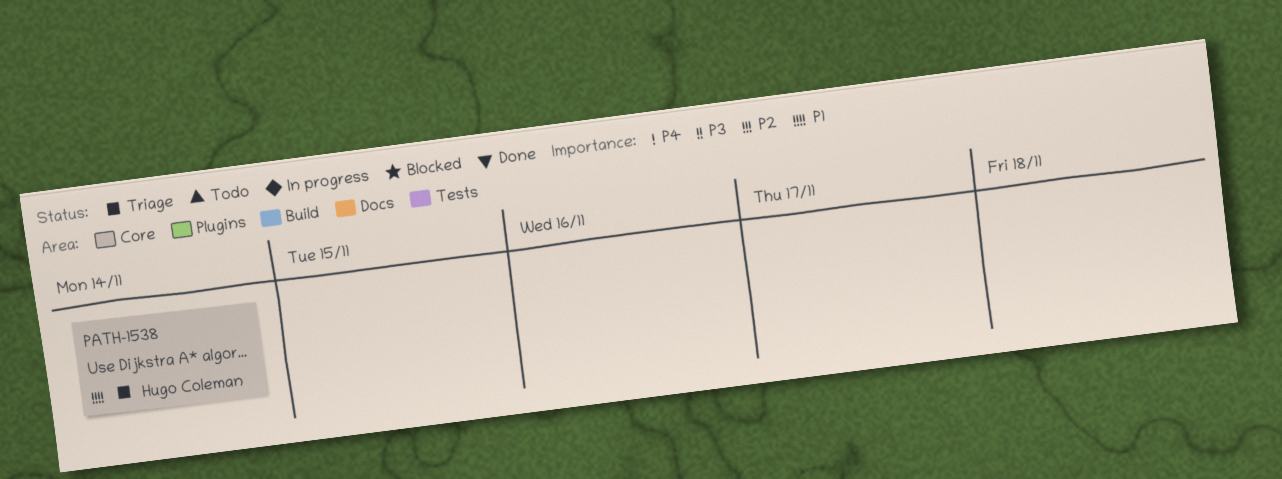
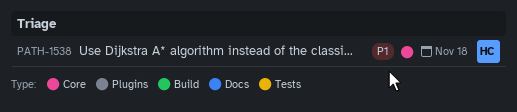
PATH-1538, due: Nov 14 -> Nov 18

